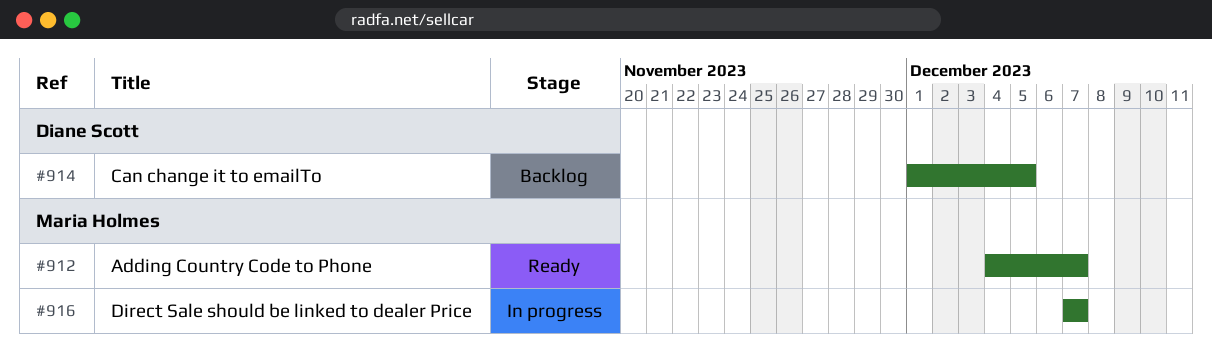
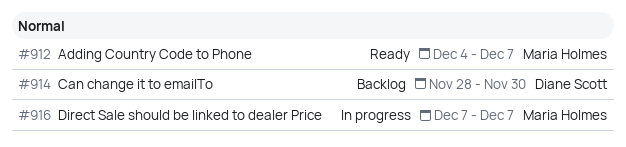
#914, start: Dec 1 -> Nov 28
#914, due: Dec 5 -> Nov 30

